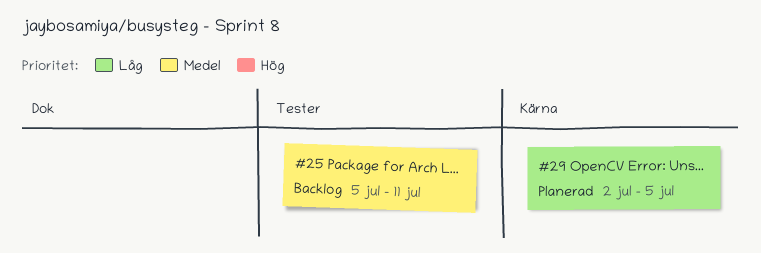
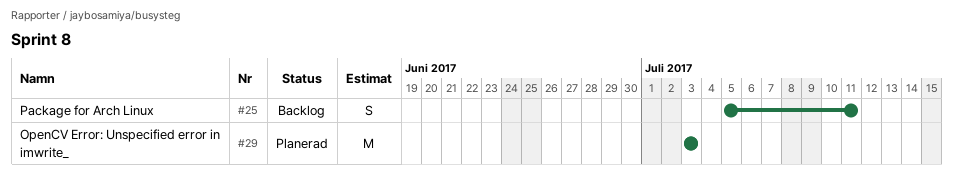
#29, start: Jul 2 -> Jul 3
#29, due: Jul 5 -> Jul 3

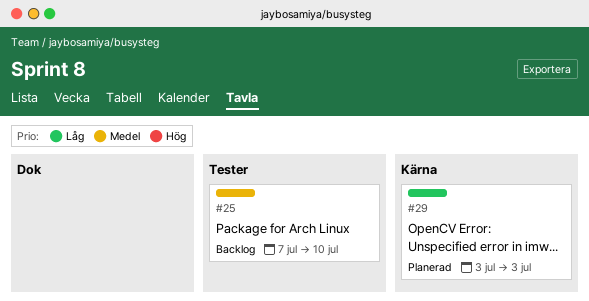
#25, start: Jul 5 -> Jul 7
#25, due: Jul 11 -> Jul 10

